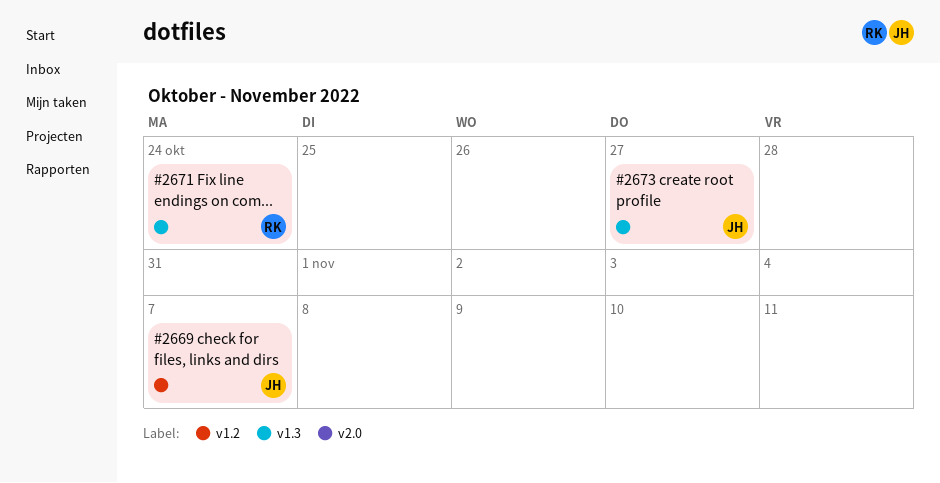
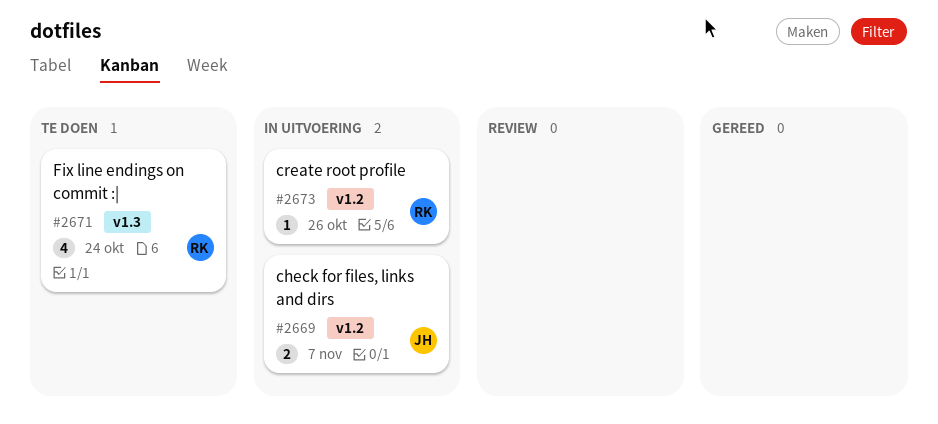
#2673, owner: JH -> RK
#2673, label: v1.3 -> v1.2
#2673, due: Oct 27 -> Oct 26

